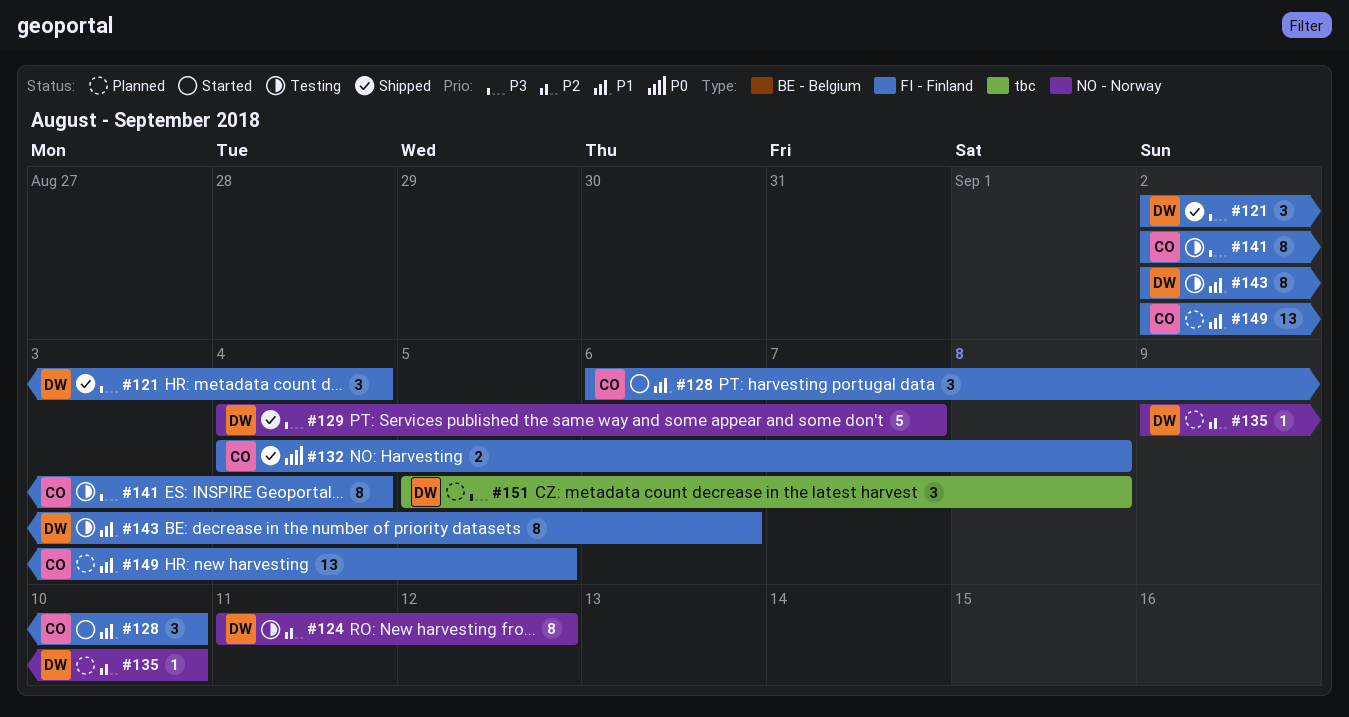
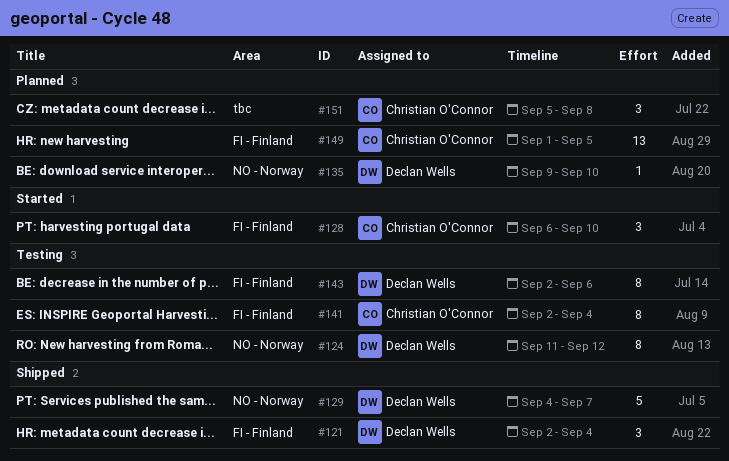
#132: present -> none
#149, start: Sep 2 -> Sep 1
#151, owner: Declan Wells -> Christian O'Connor

